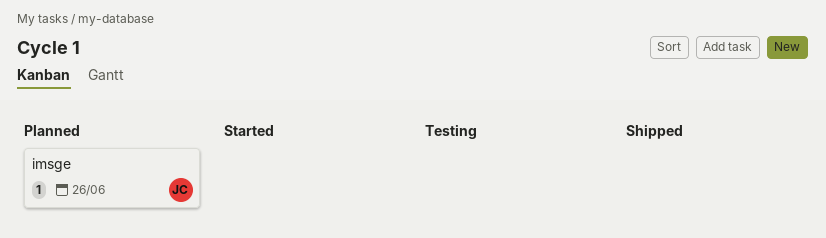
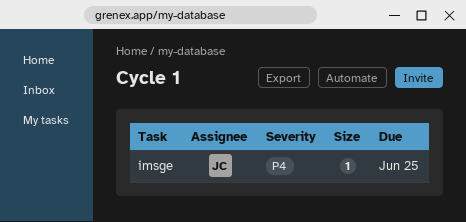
imsge, due: Jun 26 -> Jun 25

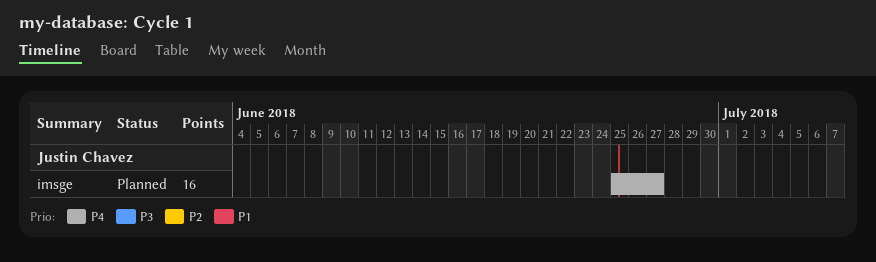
imsge, estimate: 1 -> 16
imsge, due: Jun 25 -> Jun 27

